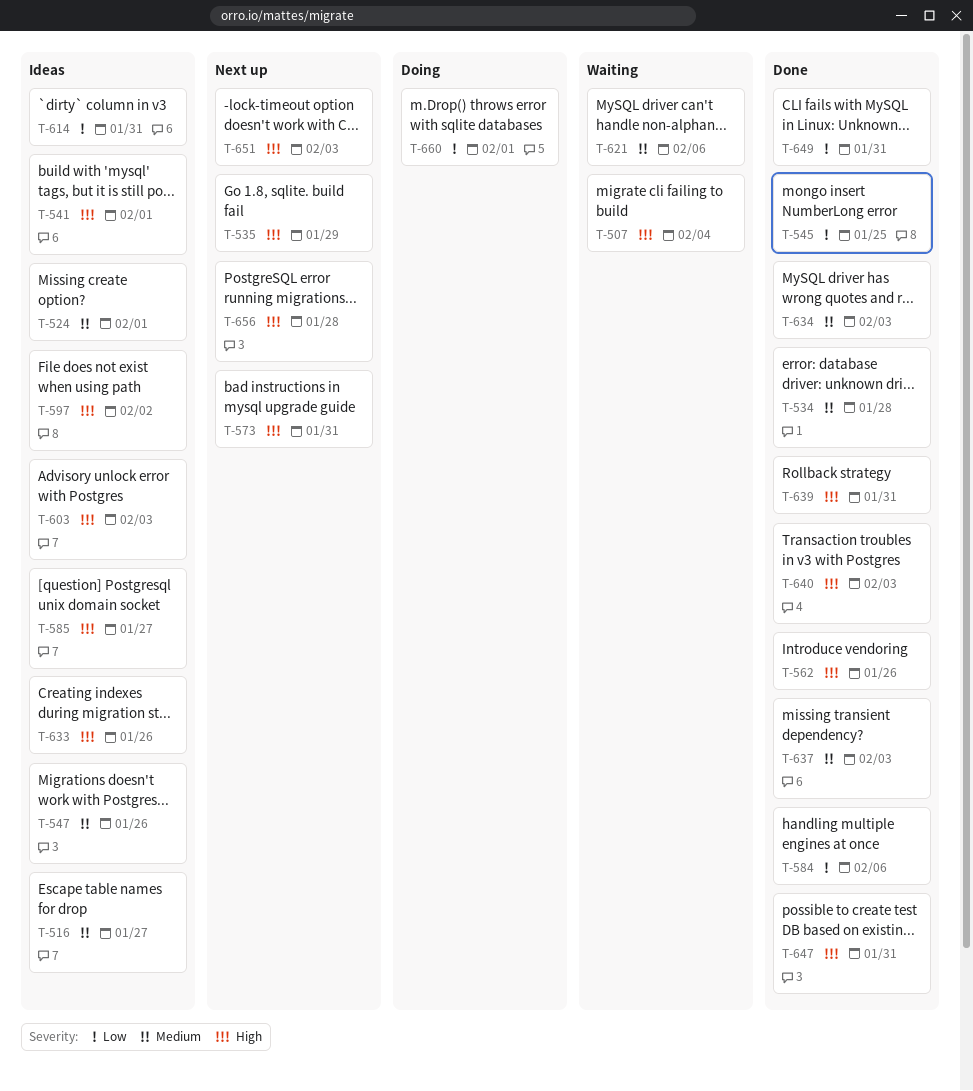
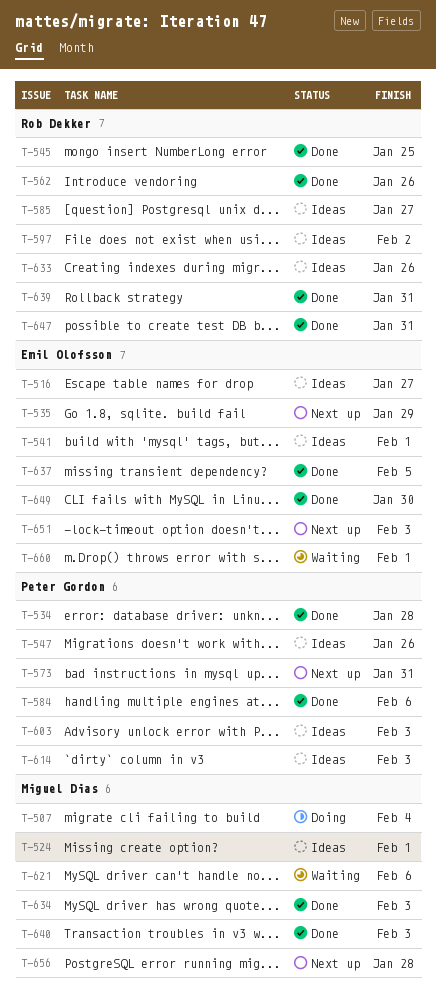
T-507, status: Waiting -> Doing
T-614, due: Jan 31 -> Feb 3
T-637, due: Feb 3 -> Feb 5
T-649, due: Jan 31 -> Jan 30
T-660, status: Doing -> Waiting

